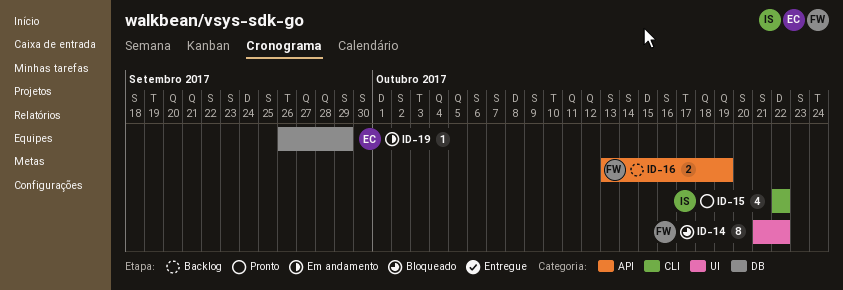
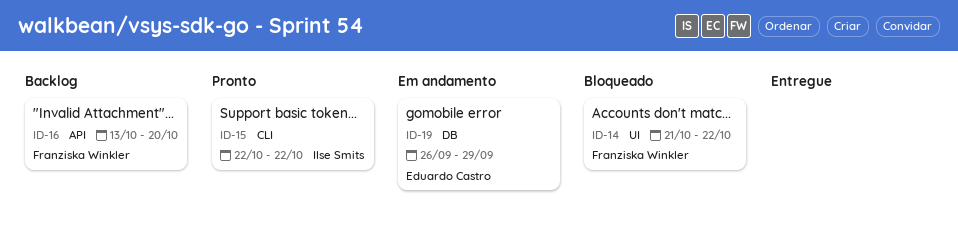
ID-16, due: Oct 19 -> Oct 20

